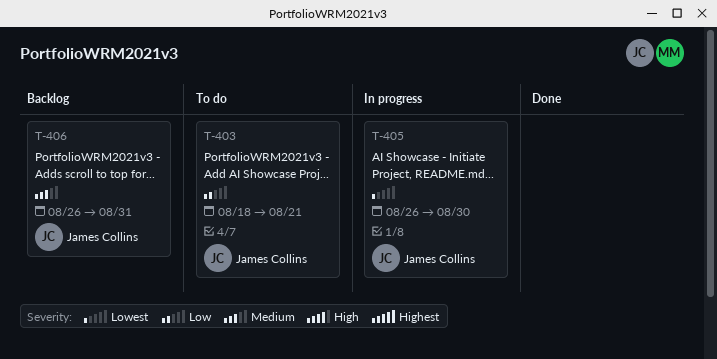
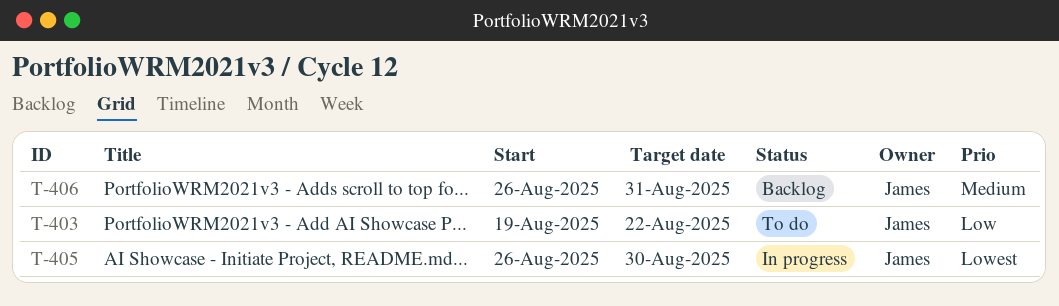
T-403, start: Aug 18 -> Aug 19
T-403, due: Aug 21 -> Aug 22

